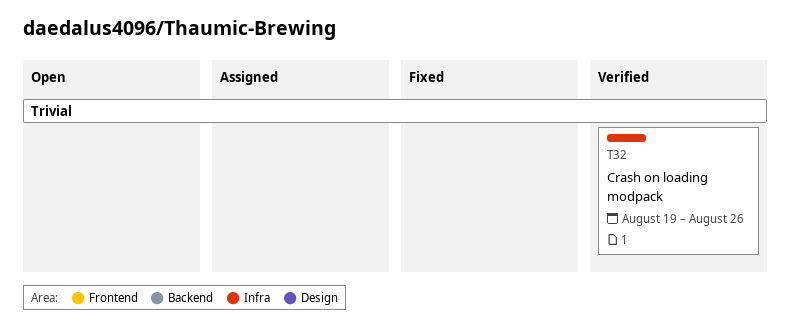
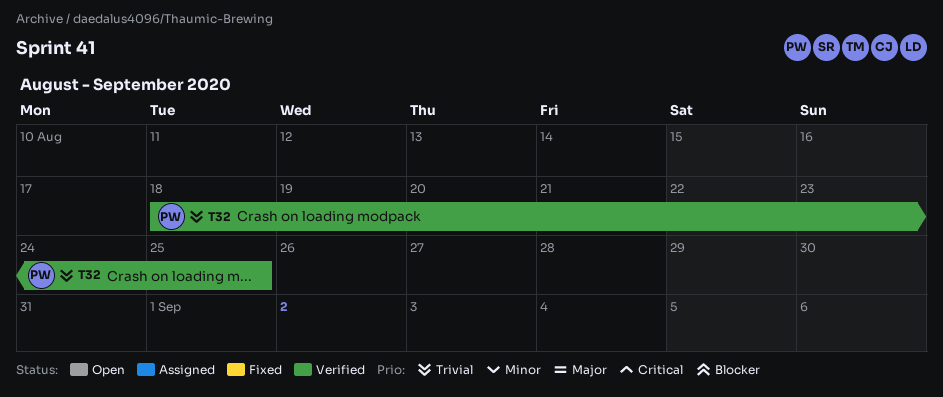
T32, start: Aug 19 -> Aug 18
T32, due: Aug 26 -> Aug 25

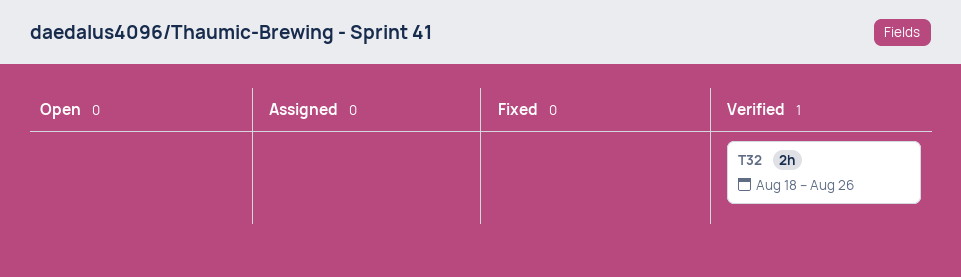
T32, due: Aug 25 -> Aug 26

